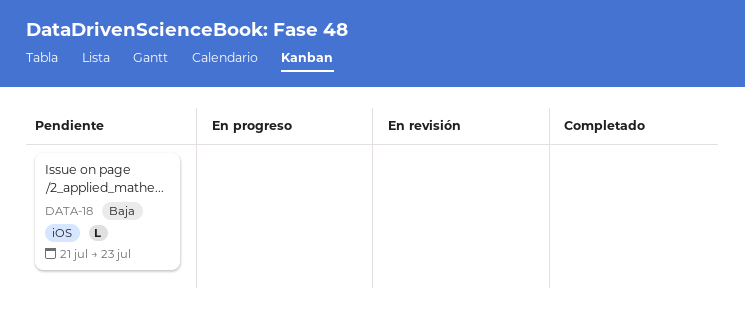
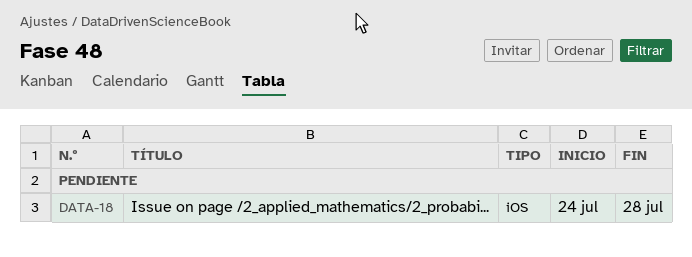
DATA-18, start: Jul 21 -> Jul 24
DATA-18, due: Jul 23 -> Jul 28

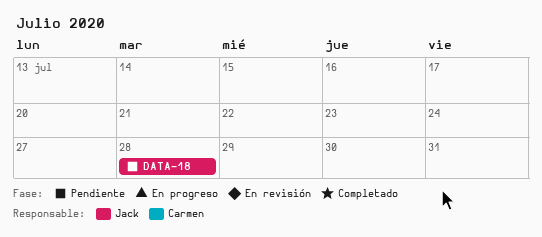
DATA-18, start: Jul 24 -> Jul 28

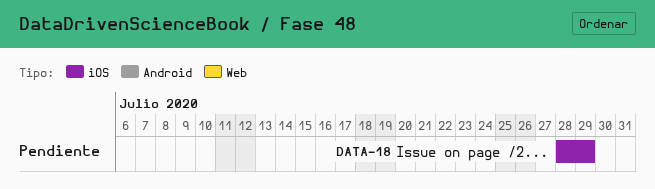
DATA-18, due: Jul 28 -> Jul 29

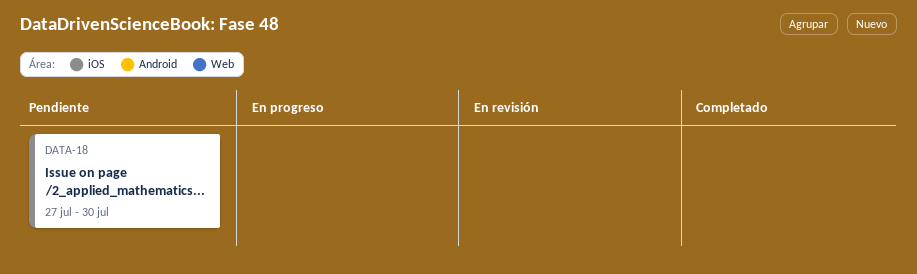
DATA-18, start: Jul 28 -> Jul 27
DATA-18, due: Jul 29 -> Jul 30

